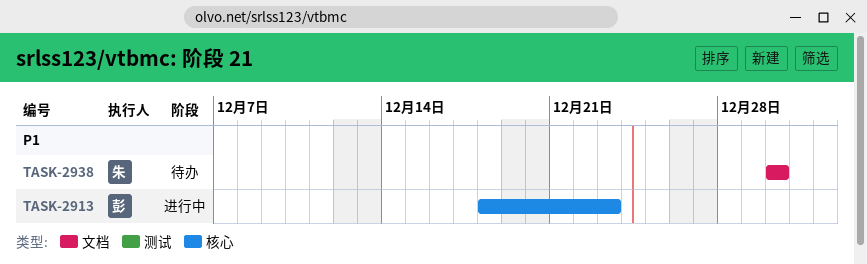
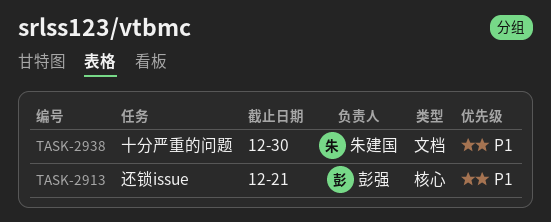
TASK-2913, due: Dec 23 -> Dec 21

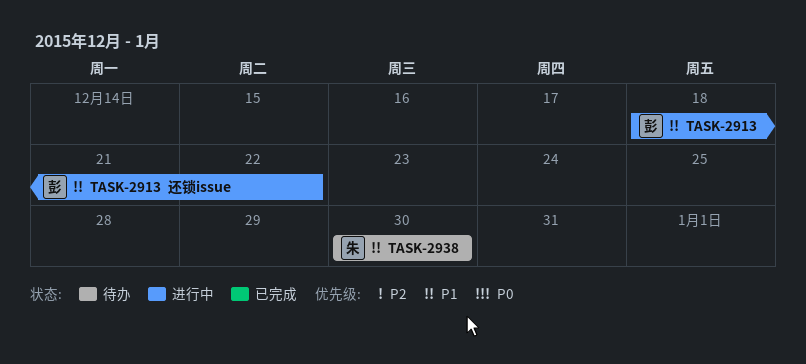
TASK-2913, due: Dec 21 -> Dec 22

